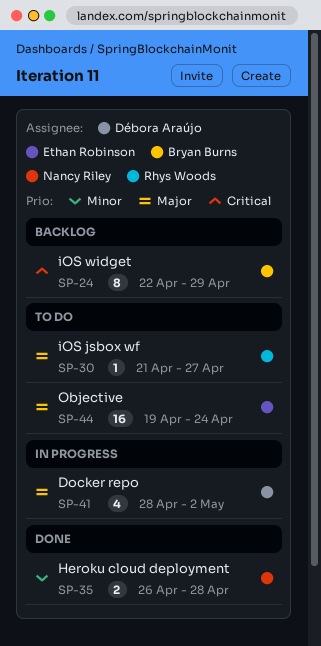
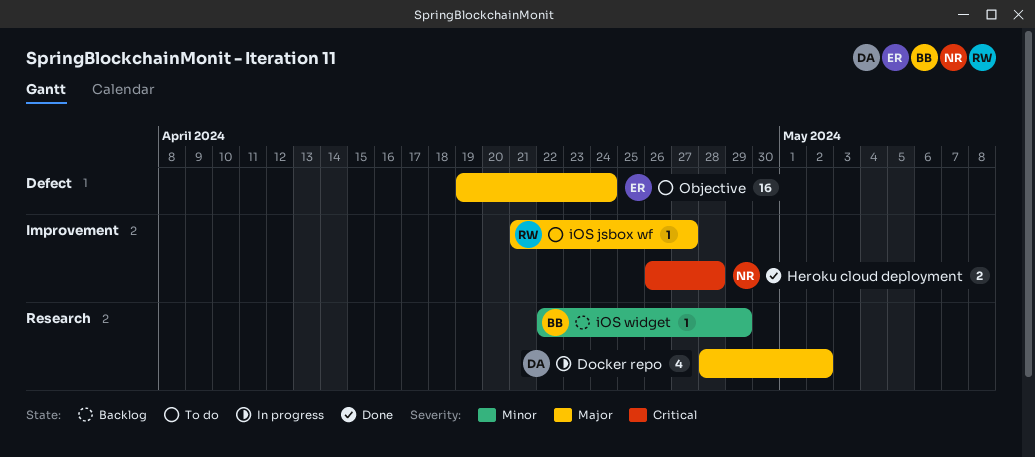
Heroku cloud deployment, priority: Minor -> Critical
iOS widget, priority: Critical -> Minor
iOS widget, estimate: 8 -> 1

